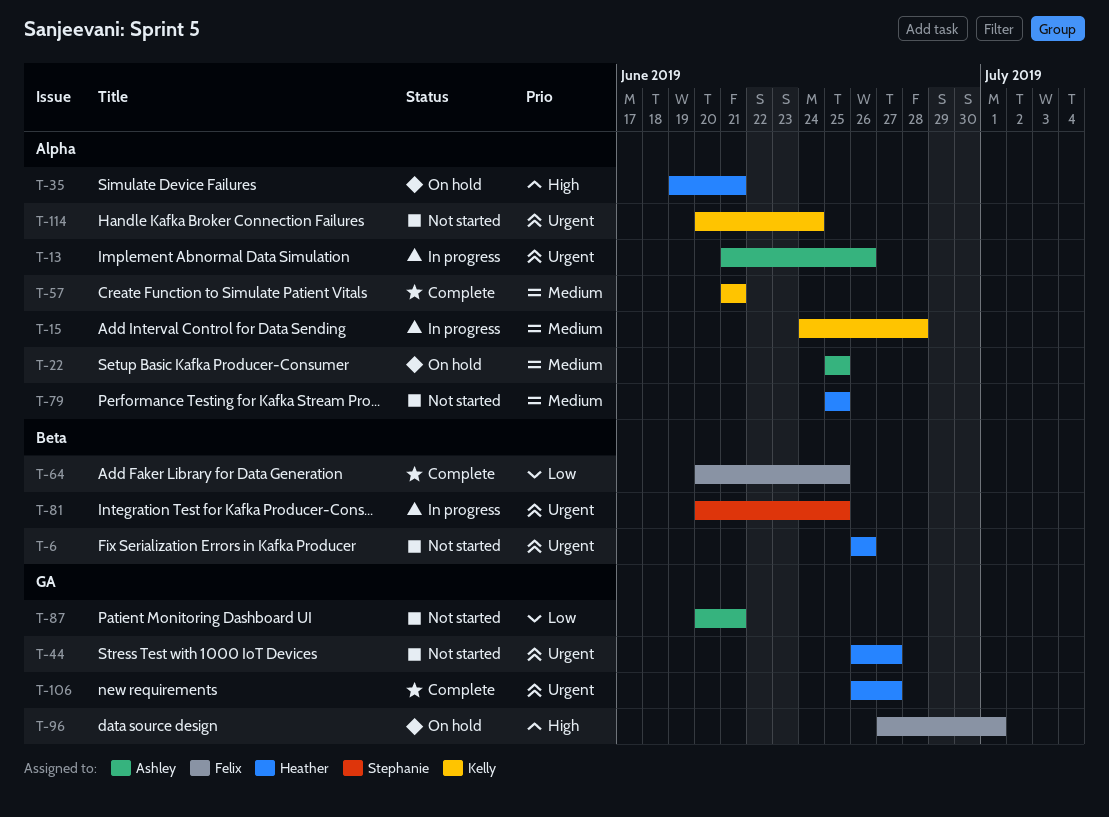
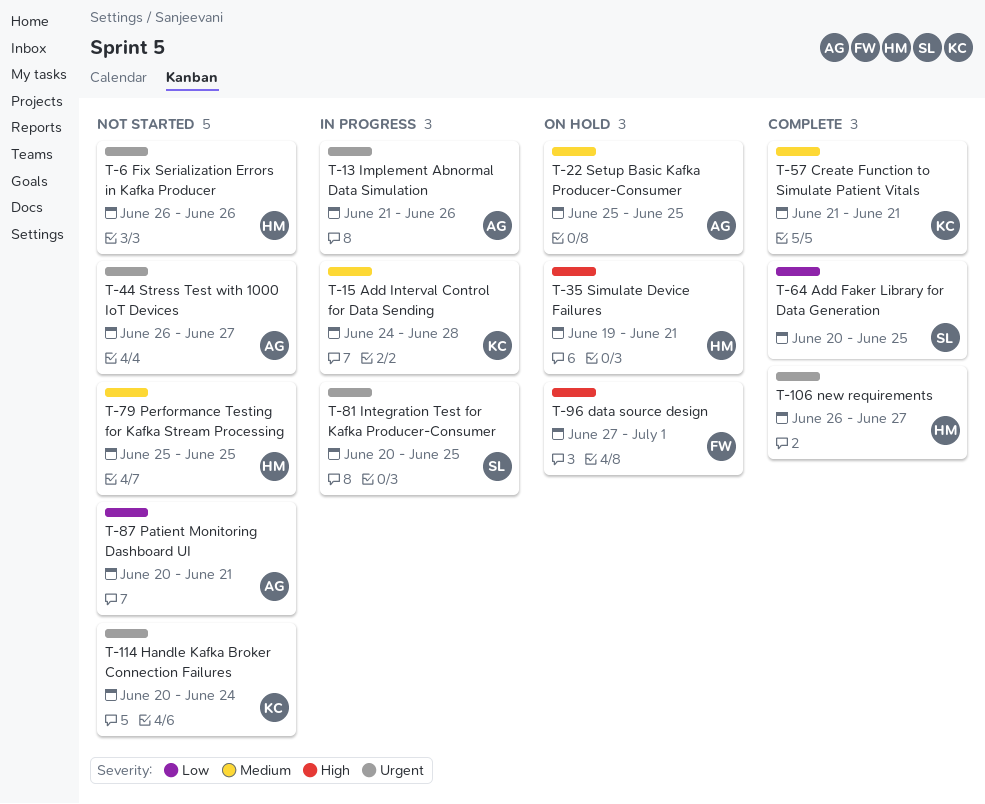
T-44, owner: Heather -> Ashley
T-64, owner: Felix -> Stephanie

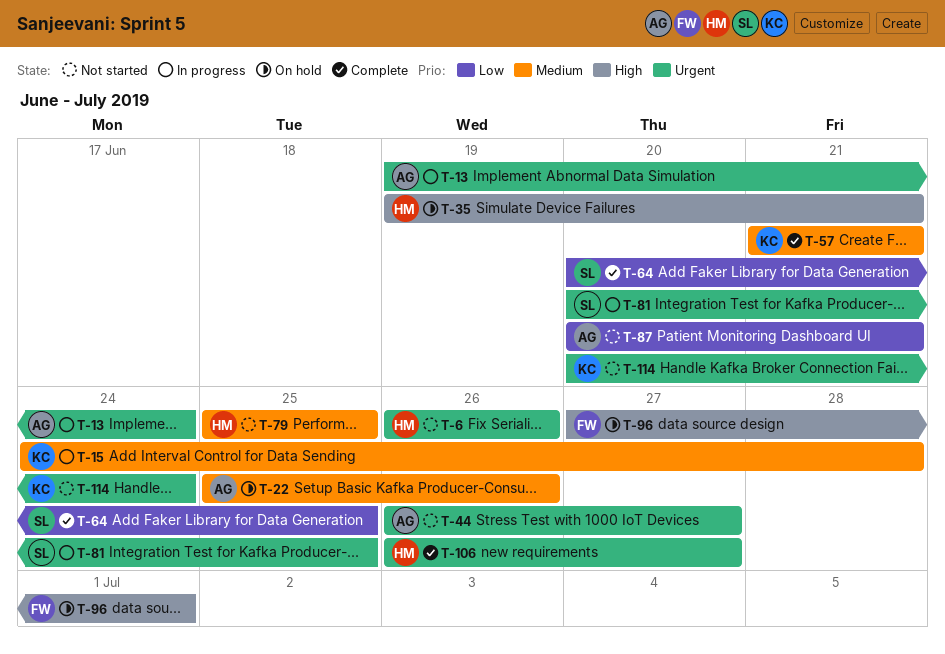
T-13, start: Jun 21 -> Jun 19
T-13, due: Jun 26 -> Jun 24
T-22, due: Jun 25 -> Jun 26

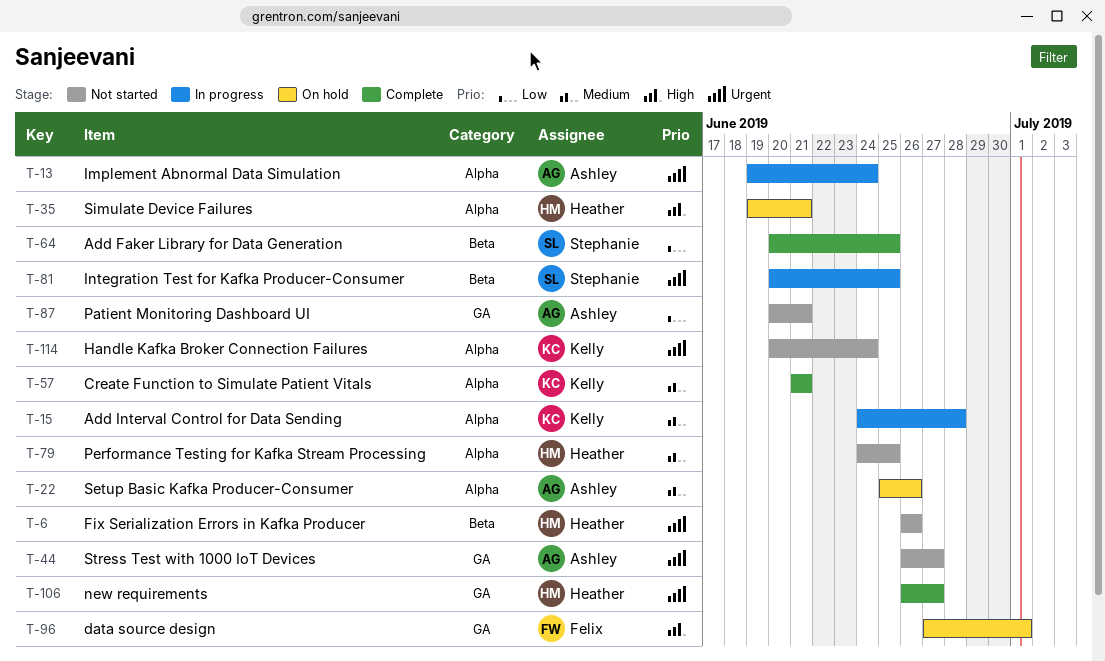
T-79, start: Jun 25 -> Jun 24

